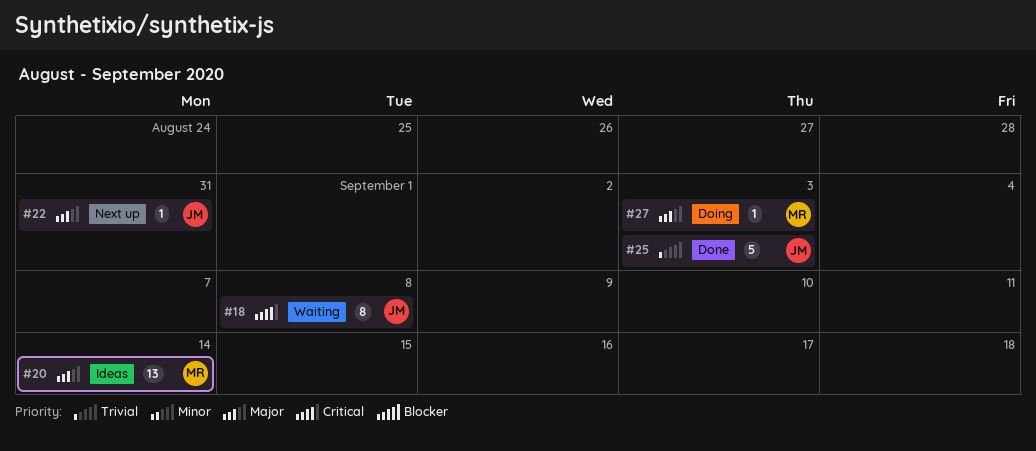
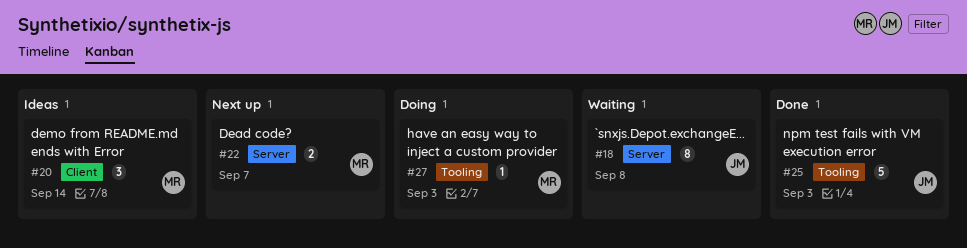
#20, estimate: 13 -> 3
#22, owner: JM -> MR
#22, estimate: 1 -> 2
#22, due: Aug 31 -> Sep 7

